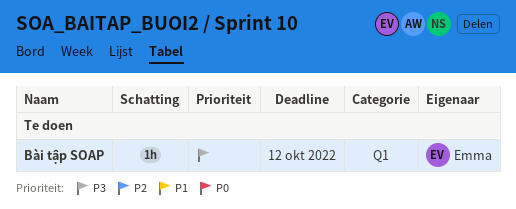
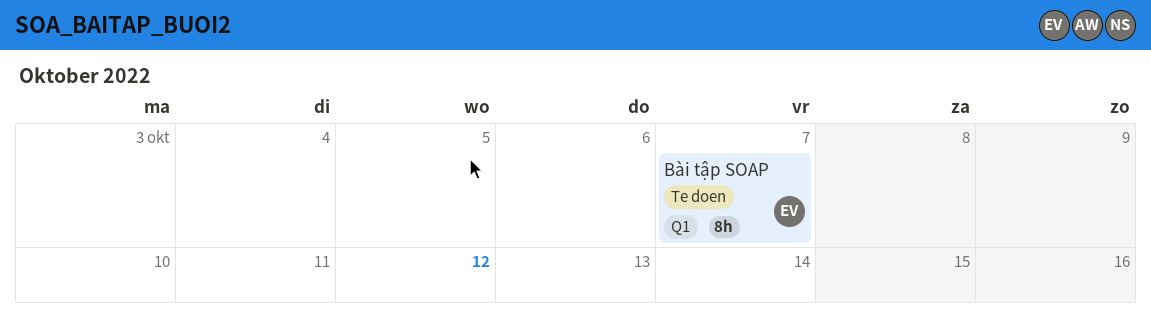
Bài tập SOAP, estimate: 1h -> 8h
Bài tập SOAP, due: Oct 12 -> Oct 7

